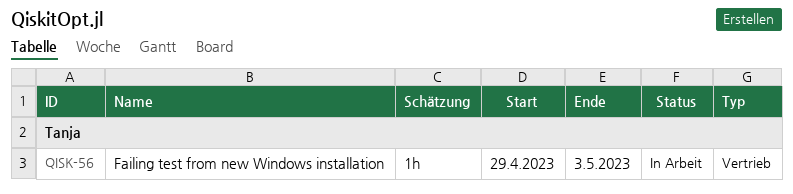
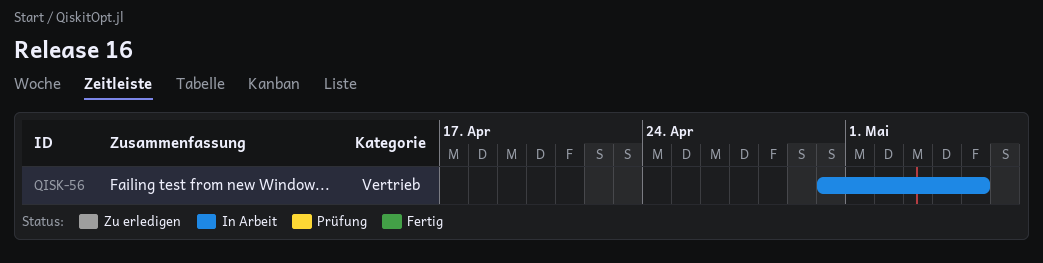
QISK-56, start: Apr 29 -> Apr 30
QISK-56, due: May 3 -> May 5

